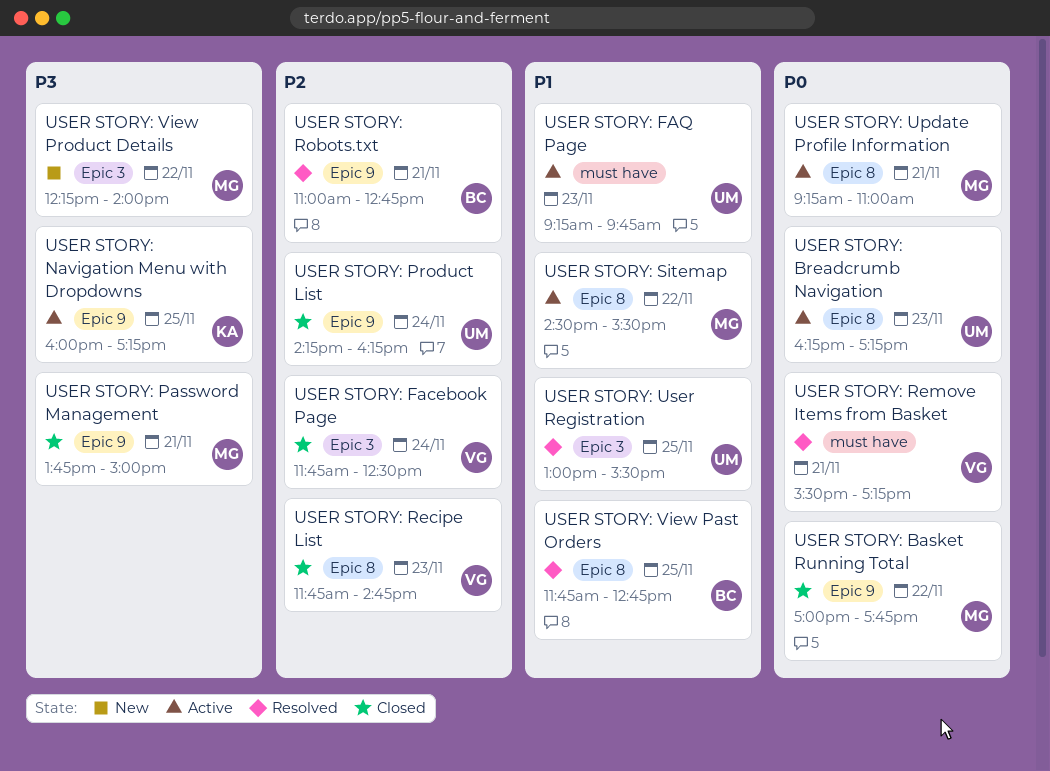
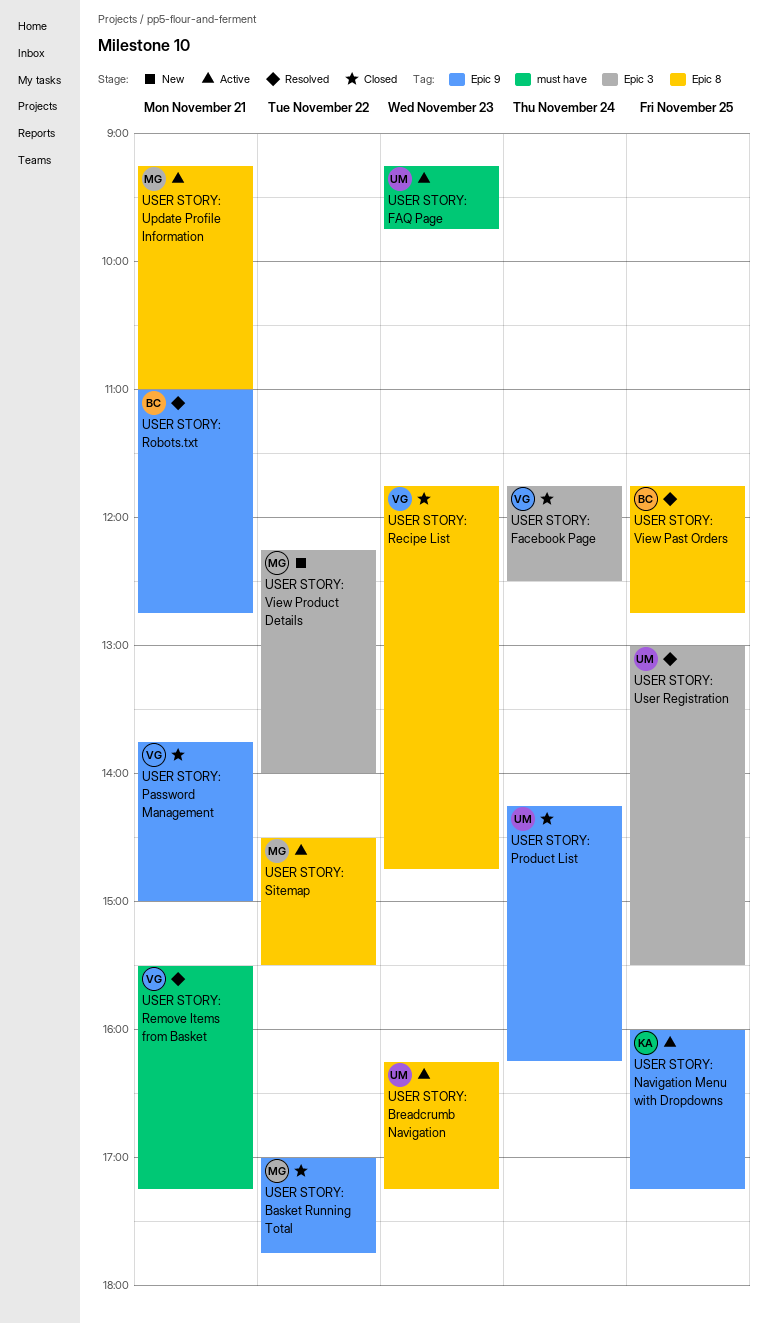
USER STORY: Password Management, owner: MG -> VG

